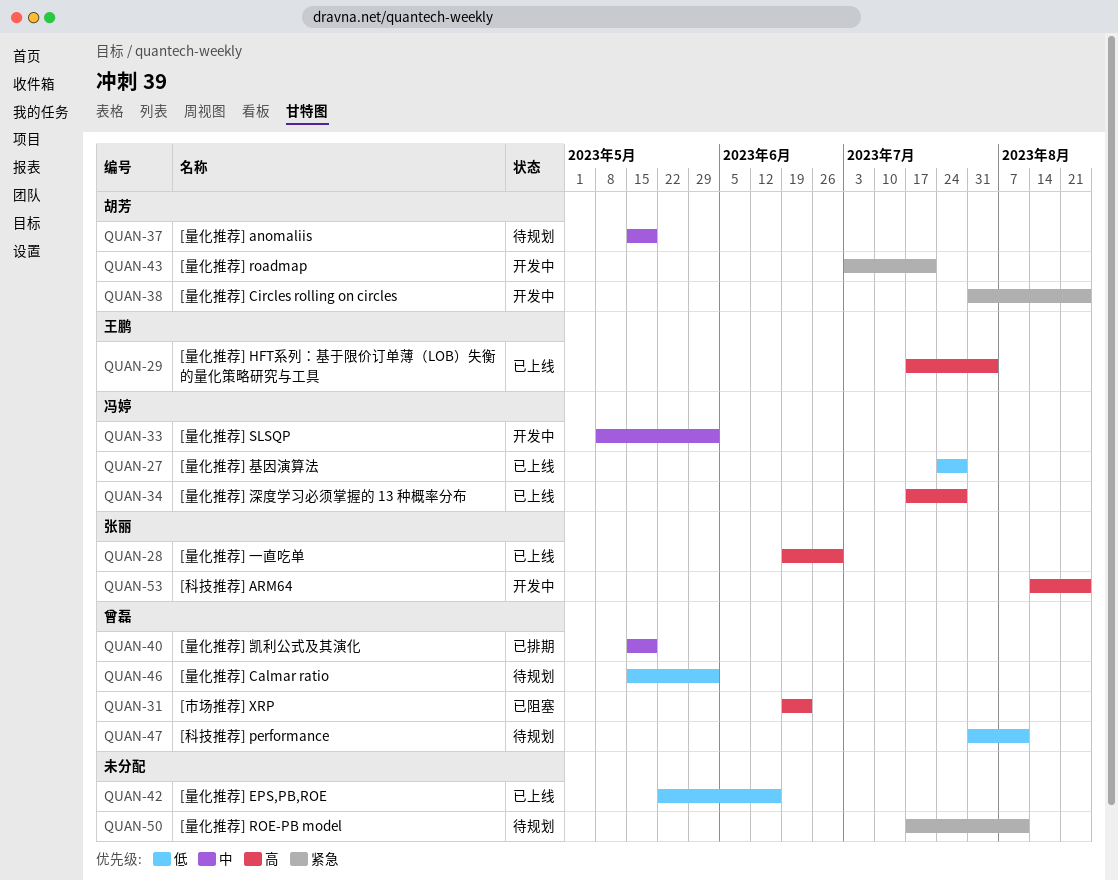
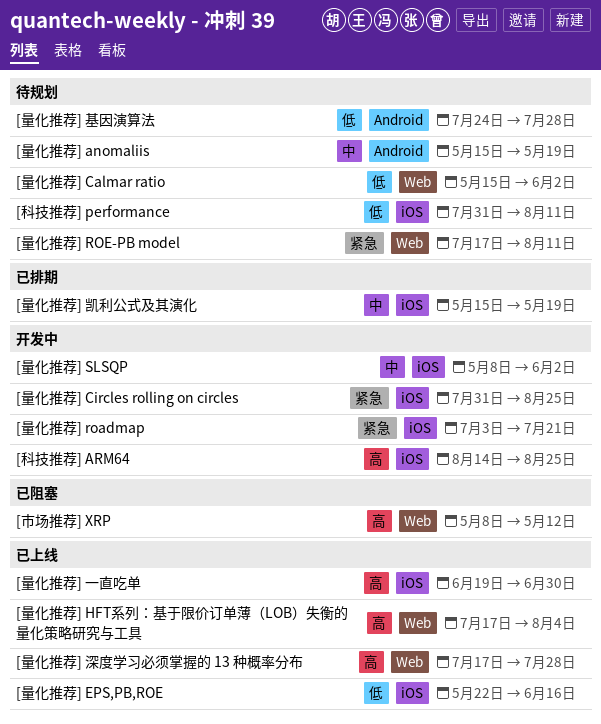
[市场推荐] XRP, start: Jun 19 -> May 8
[市场推荐] XRP, due: Jun 23 -> May 12
[量化推荐] 基因演算法, status: 已上线 -> 待规划

